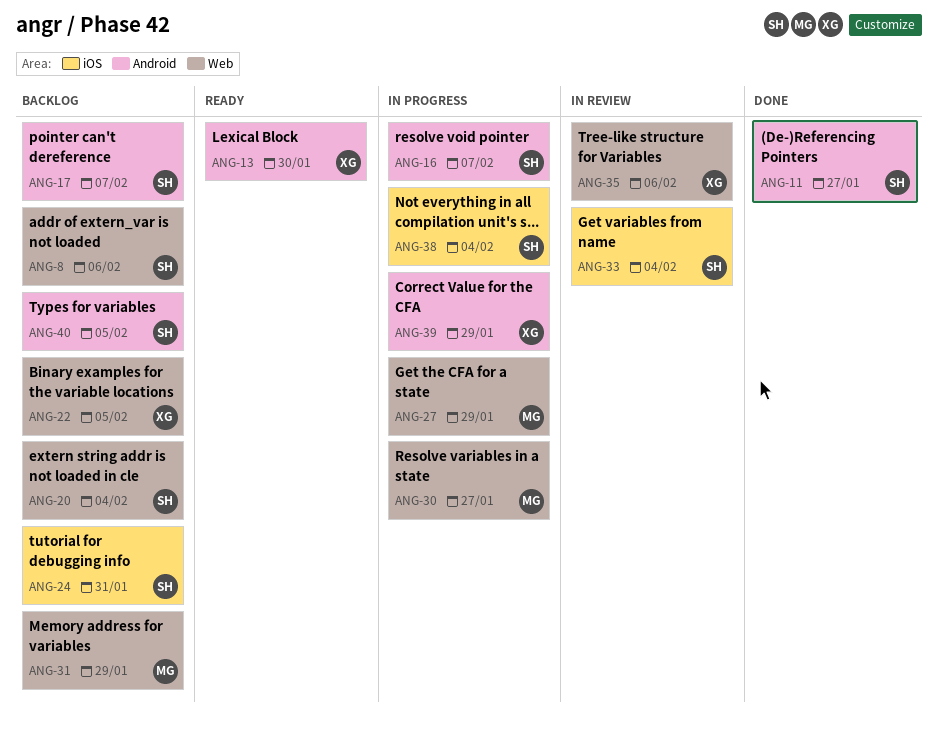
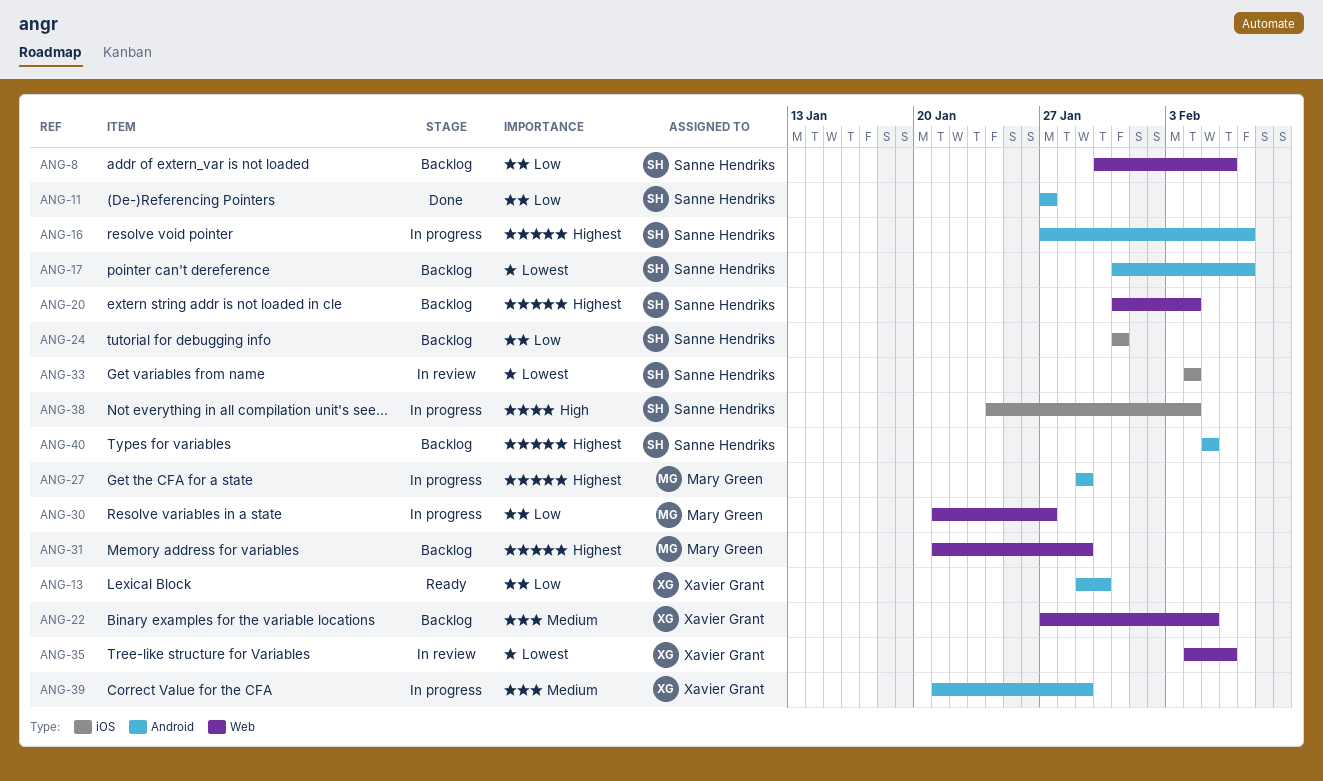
ANG-27, label: Web -> Android

